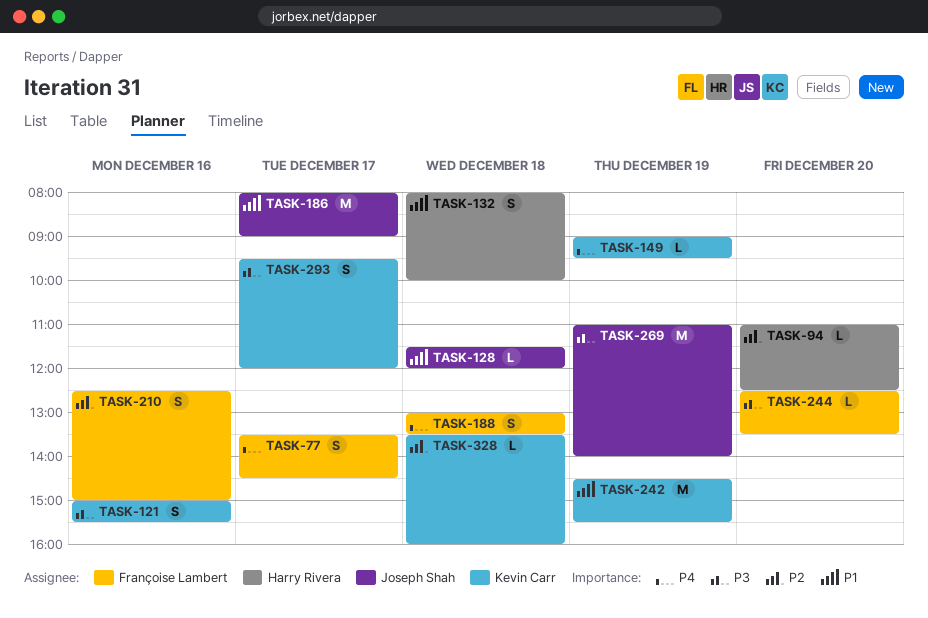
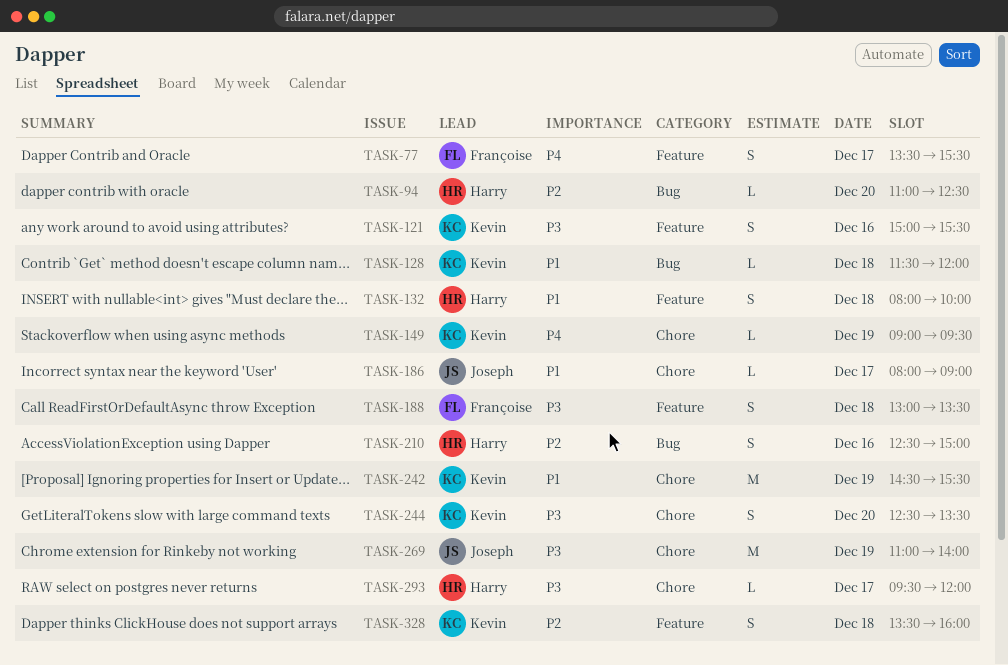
TASK-77, ends: 14:30 -> 15:30
TASK-128, owner: Joseph Shah -> Kevin Carr
TASK-186, estimate: M -> L
TASK-188, priority: P4 -> P3
TASK-210, owner: Françoise Lambert -> Harry Rivera
TASK-244, owner: Françoise Lambert -> Kevin Carr
TASK-244, estimate: L -> S
TASK-293, owner: Kevin Carr -> Harry Rivera
TASK-293, estimate: S -> L
TASK-328, estimate: L -> S

